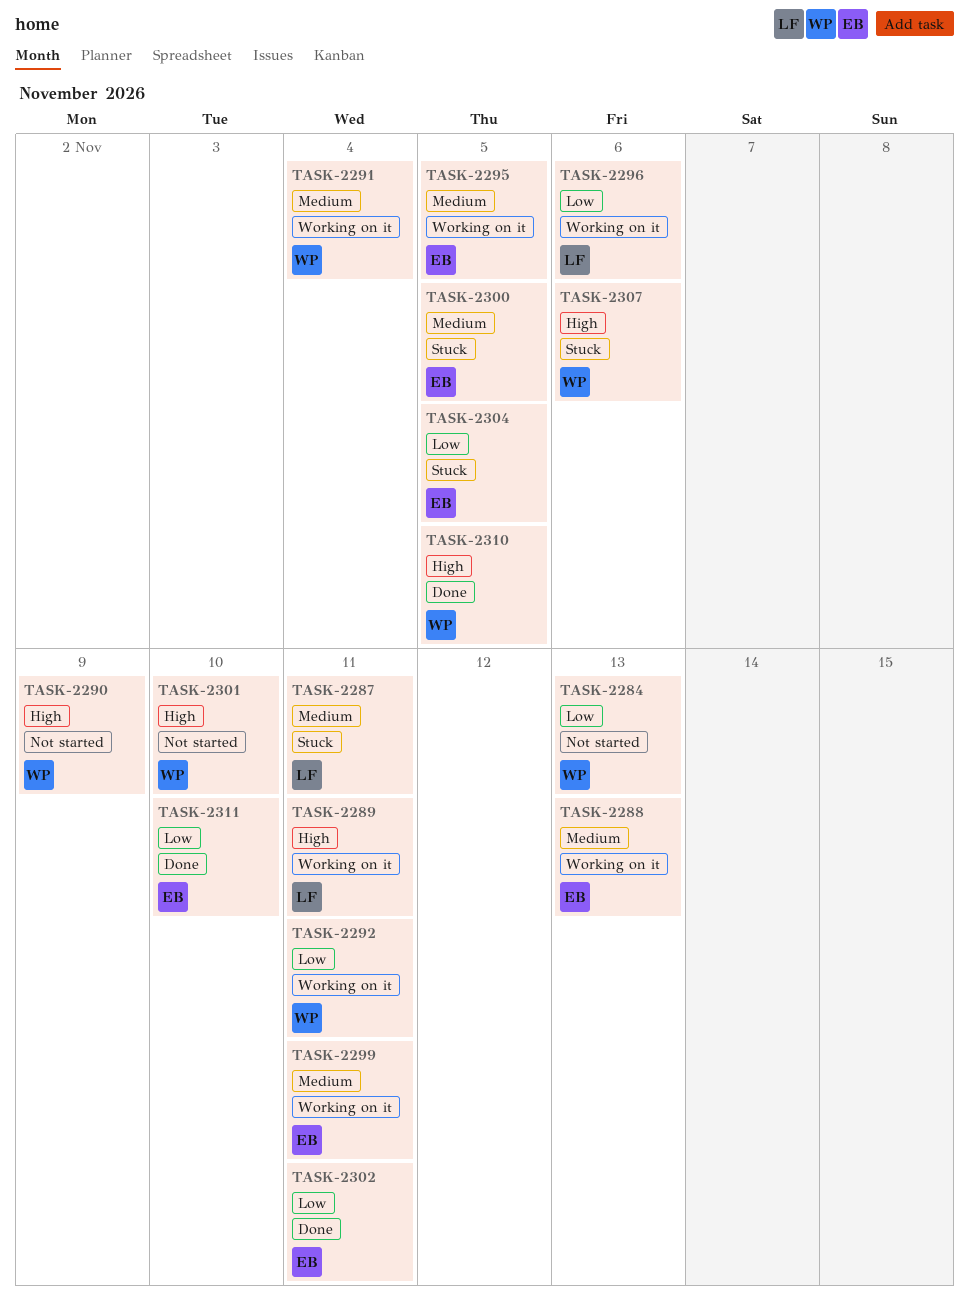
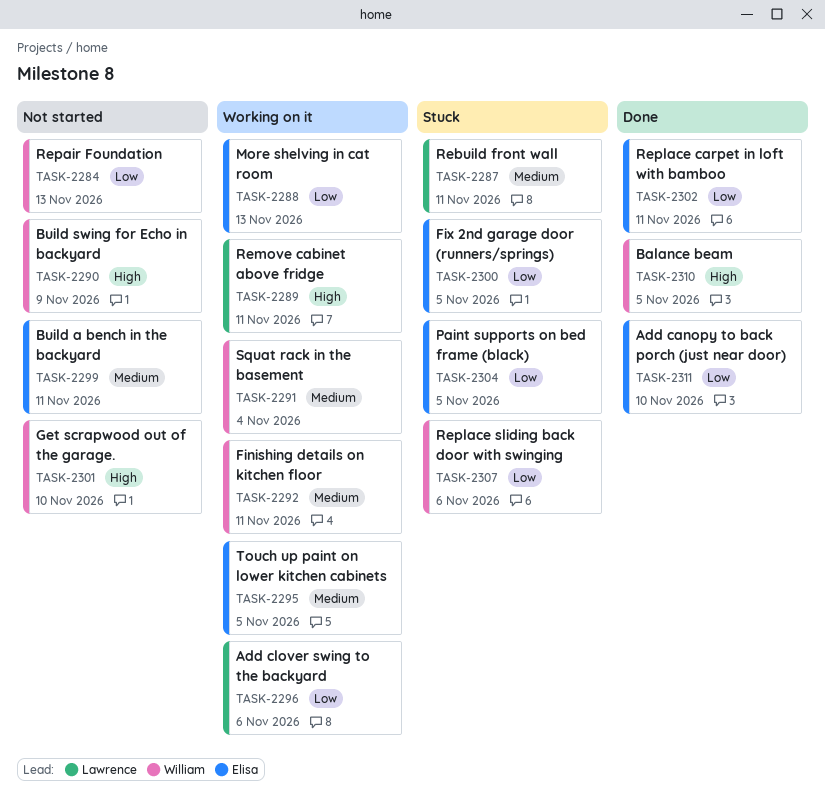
TASK-2288, priority: Medium -> Low
TASK-2292, priority: Low -> Medium
TASK-2299, status: Working on it -> Not started
TASK-2300, priority: Medium -> Low
TASK-2307, priority: High -> Low

